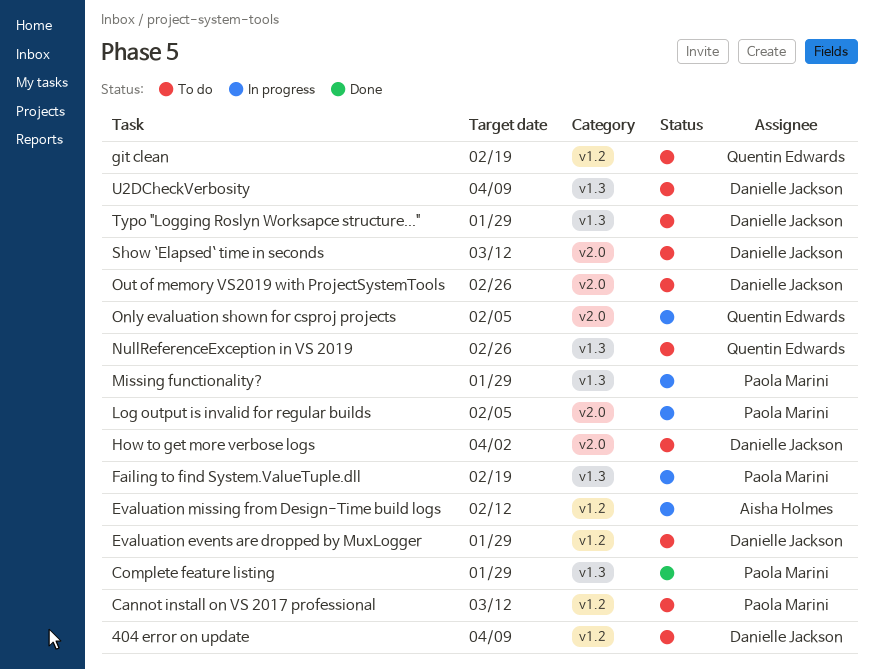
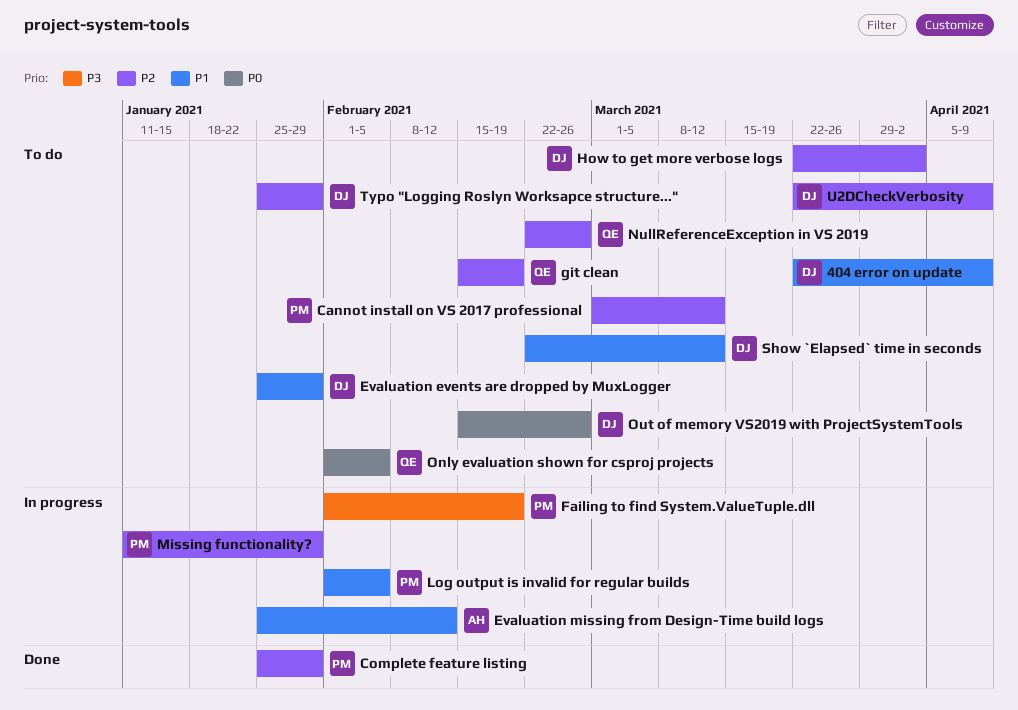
Only evaluation shown for csproj projects, status: In progress -> To do

